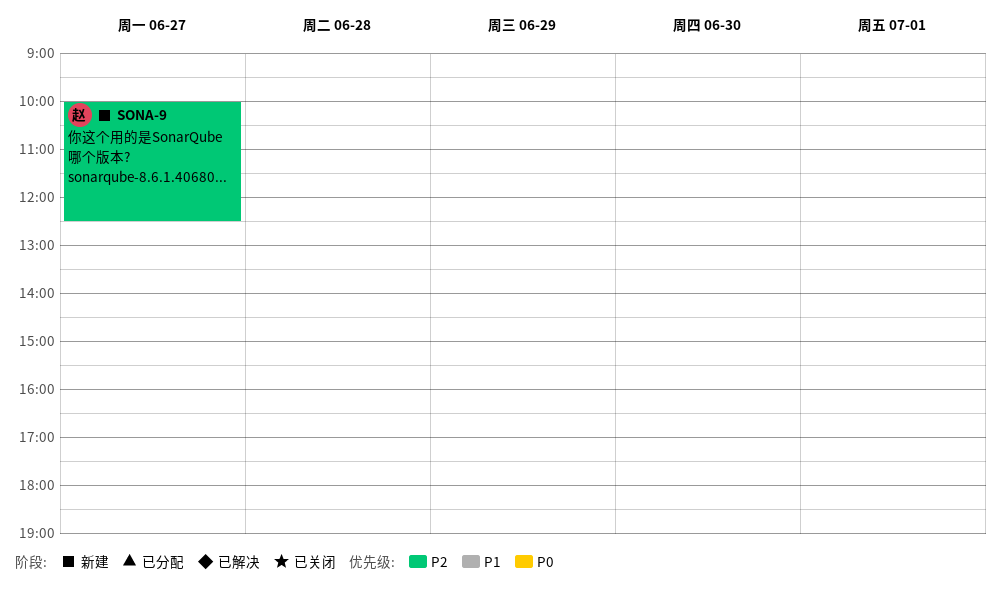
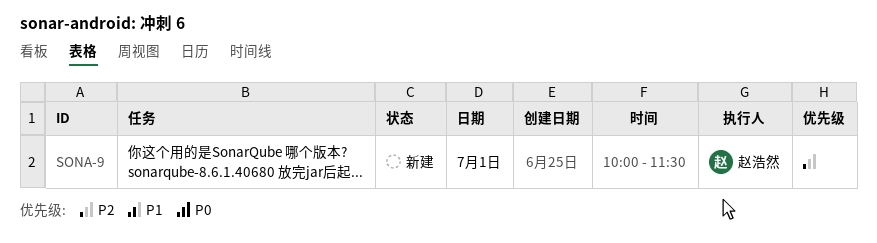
SONA-9, day: Jun 27 -> Jul 1
SONA-9, ends: 12:30 -> 11:30

